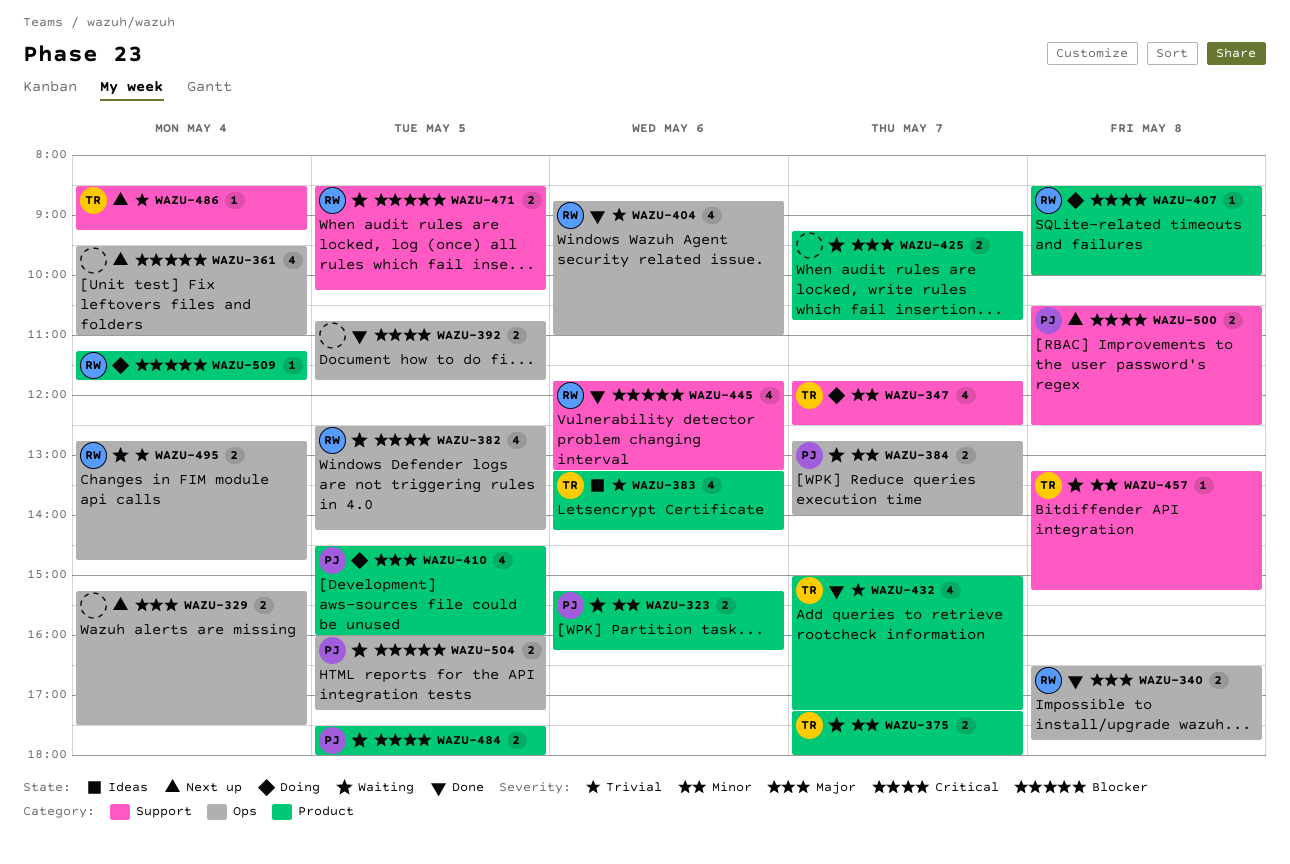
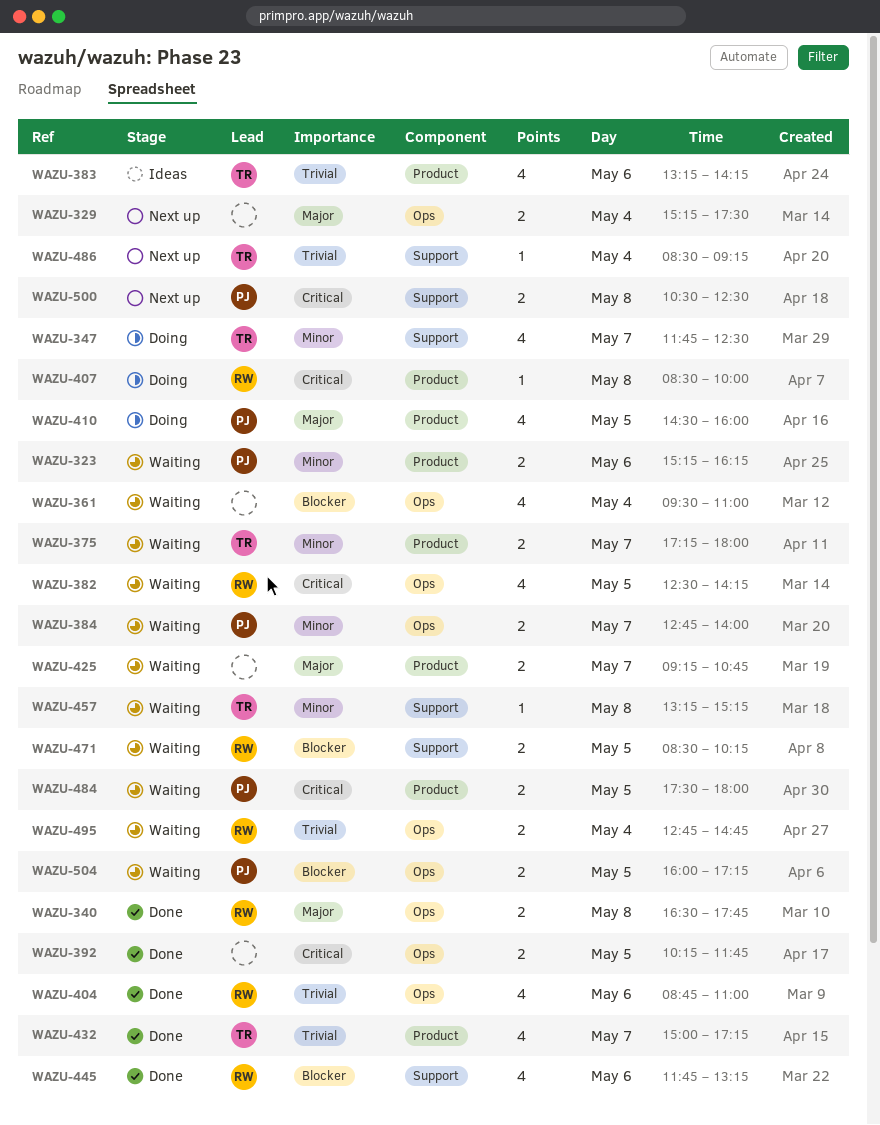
WAZU-361, status: Next up -> Waiting
WAZU-392, begins: 10:45 -> 10:15
WAZU-509: present -> none

